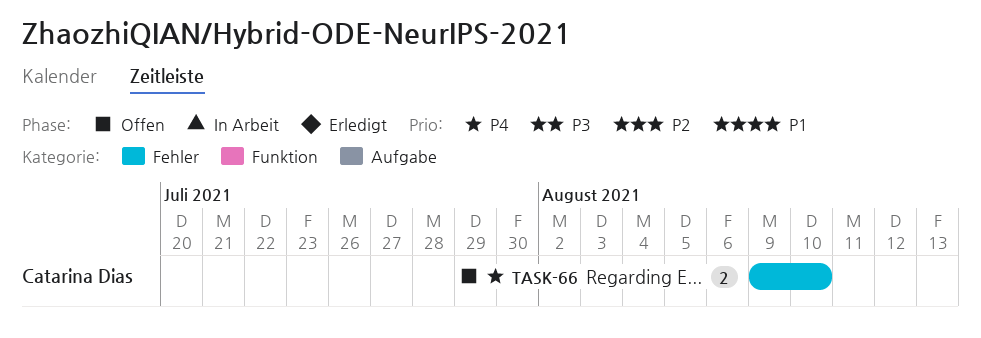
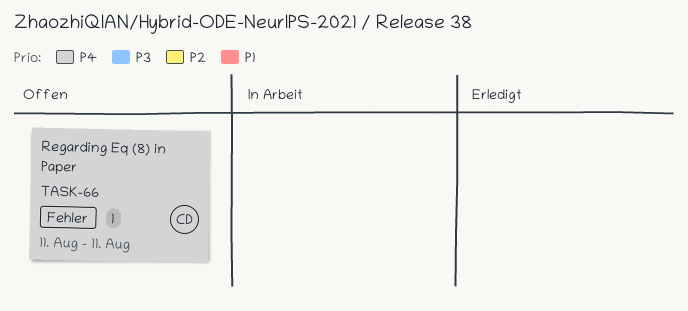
TASK-66, estimate: 2 -> 1
TASK-66, start: Aug 9 -> Aug 11
TASK-66, due: Aug 10 -> Aug 11

